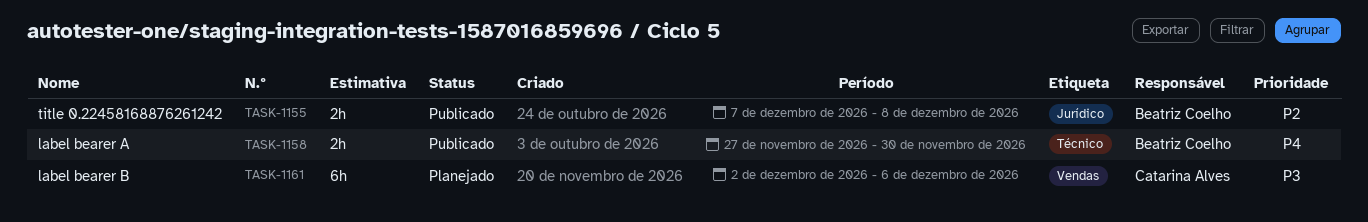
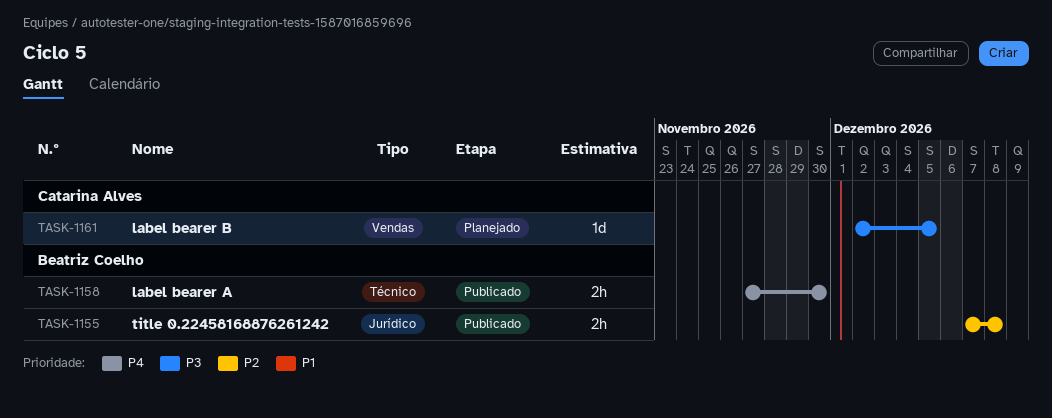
TASK-1161, estimate: 6h -> 1d
TASK-1161, due: Dec 6 -> Dec 5

